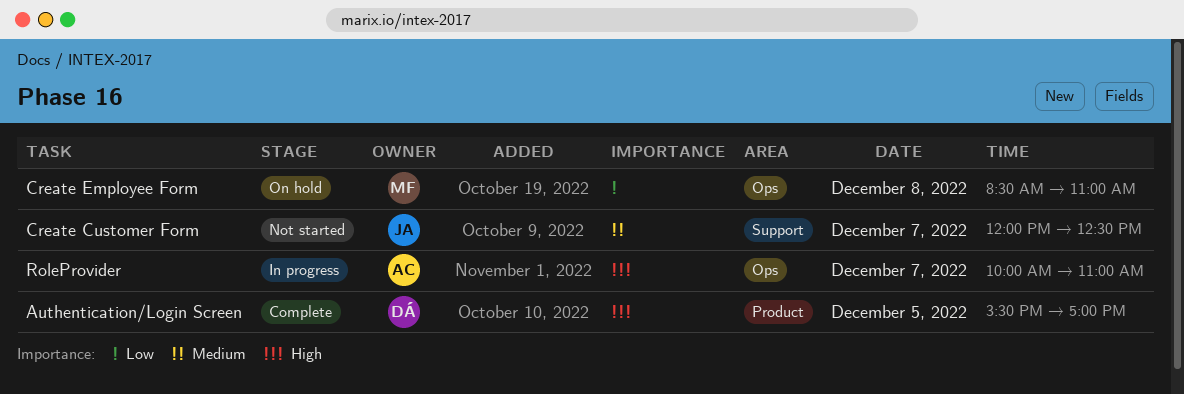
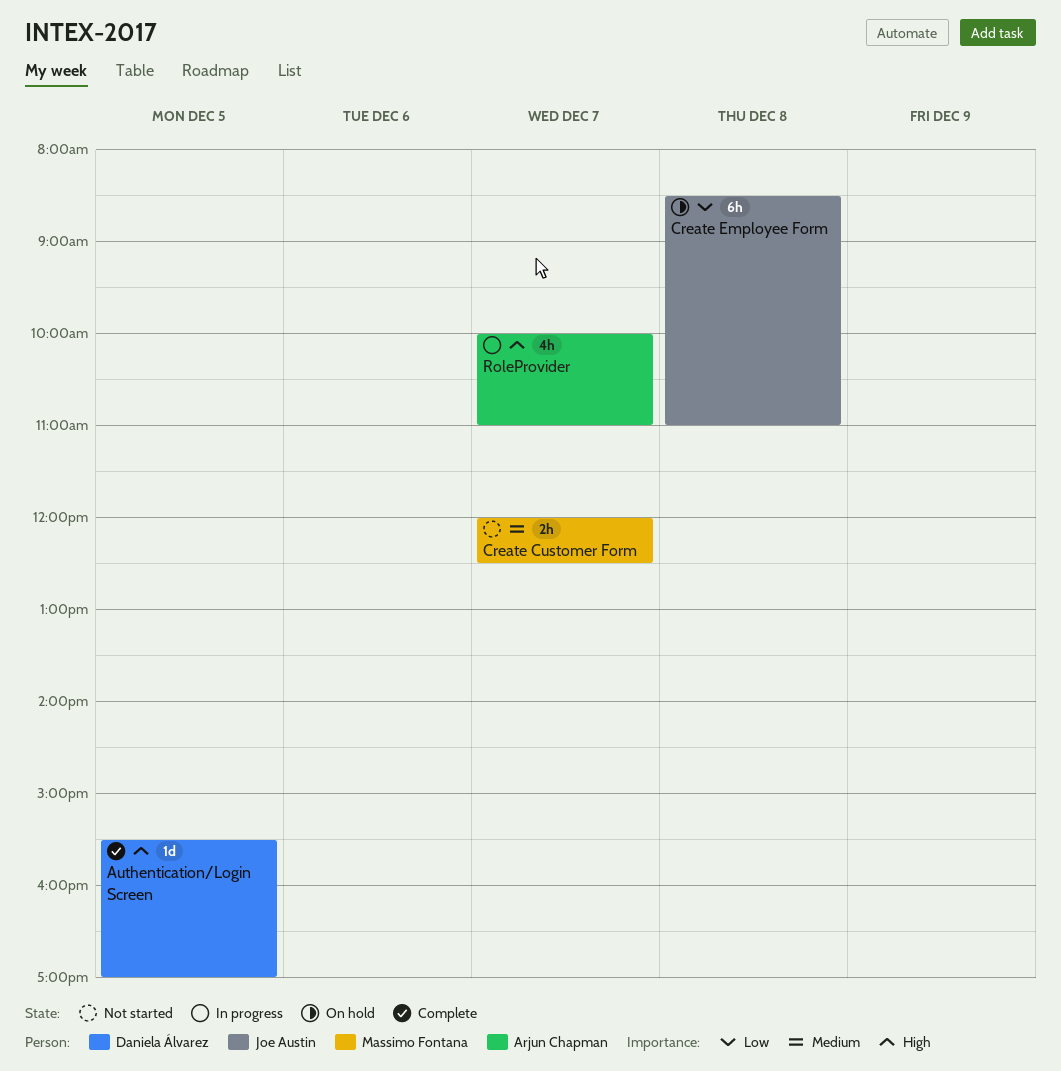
Create Customer Form, owner: Joe Austin -> Massimo Fontana
Create Employee Form, owner: Massimo Fontana -> Joe Austin

